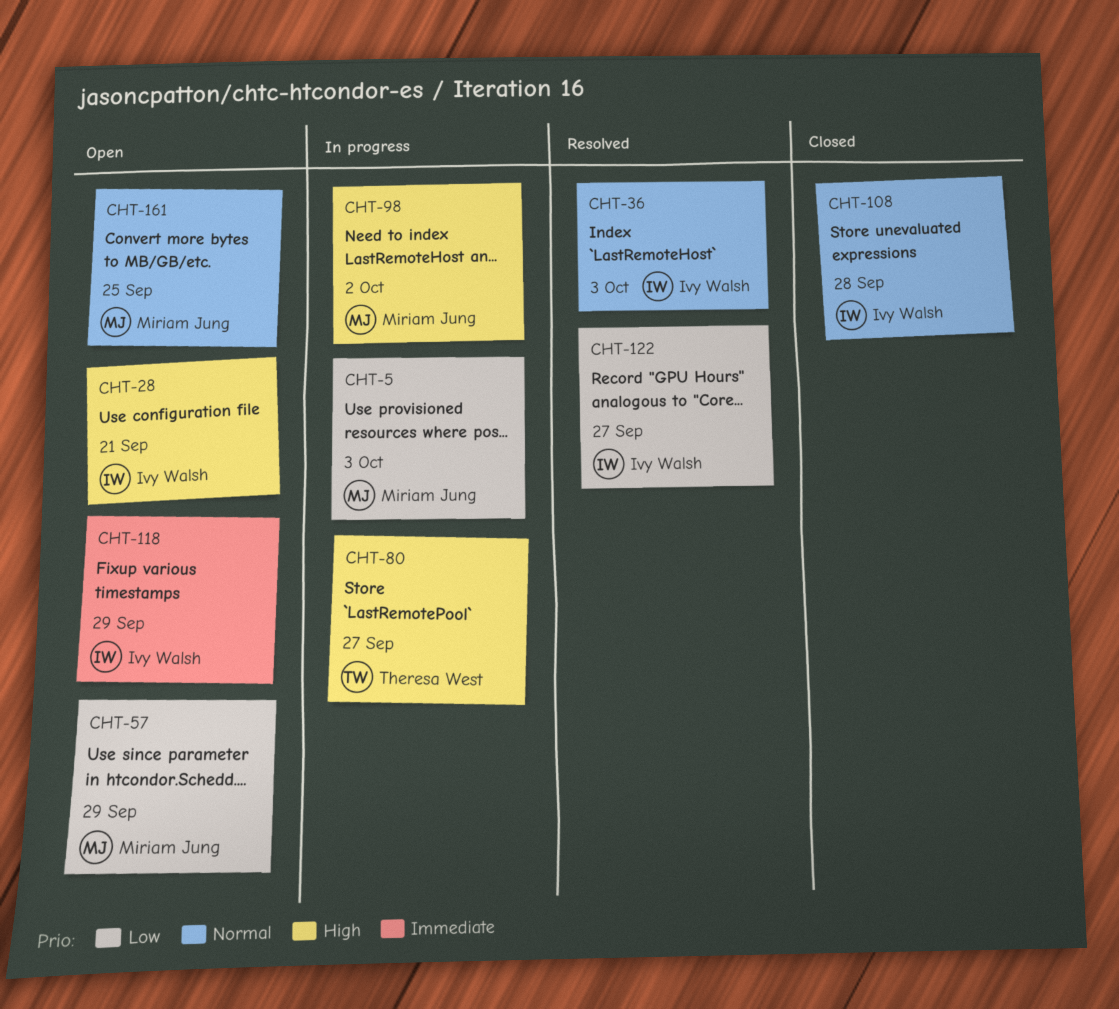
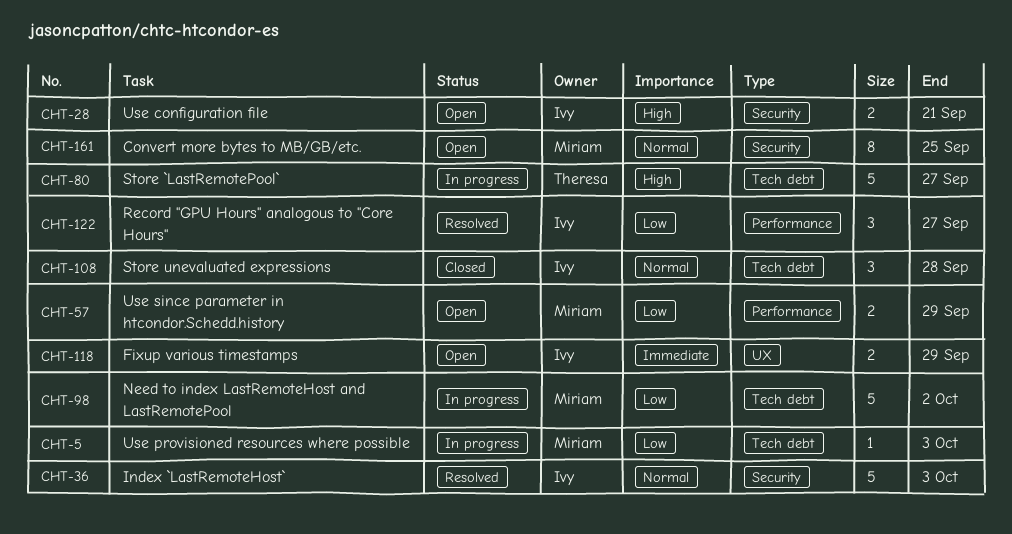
CHT-98, priority: High -> Low

